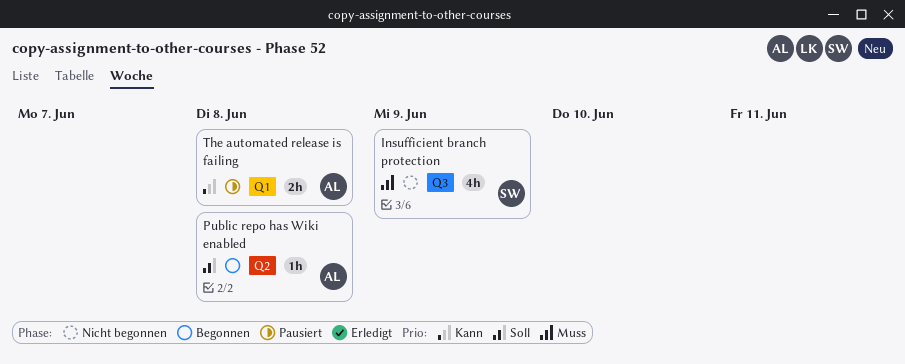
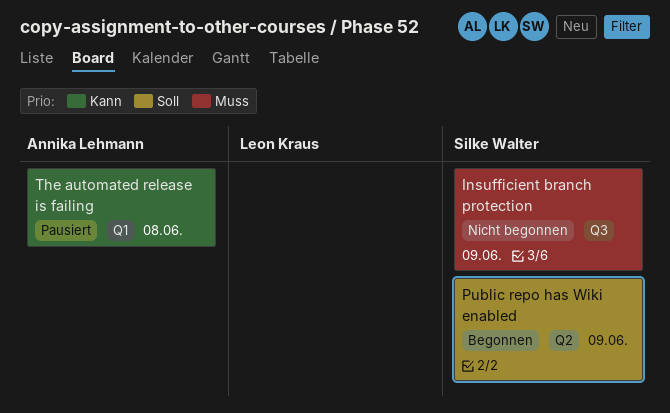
Public repo has Wiki enabled, owner: Annika Lehmann -> Silke Walter
Public repo has Wiki enabled, due: Jun 8 -> Jun 9

